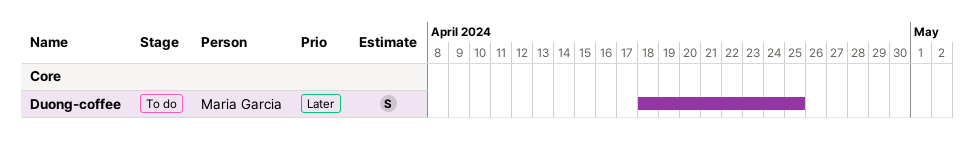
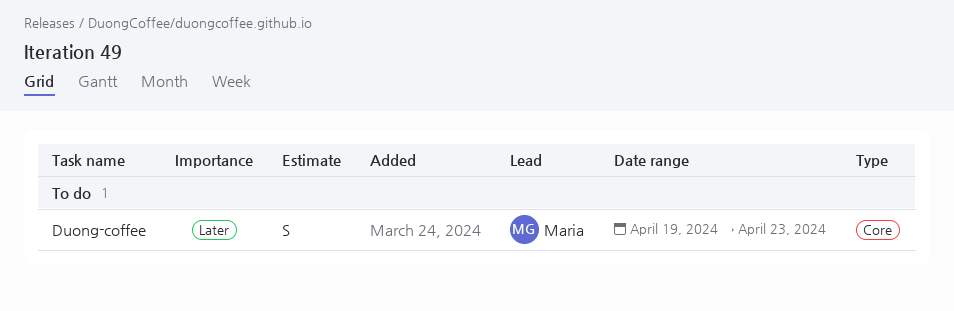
Duong-coffee, start: Apr 18 -> Apr 19
Duong-coffee, due: Apr 25 -> Apr 23

